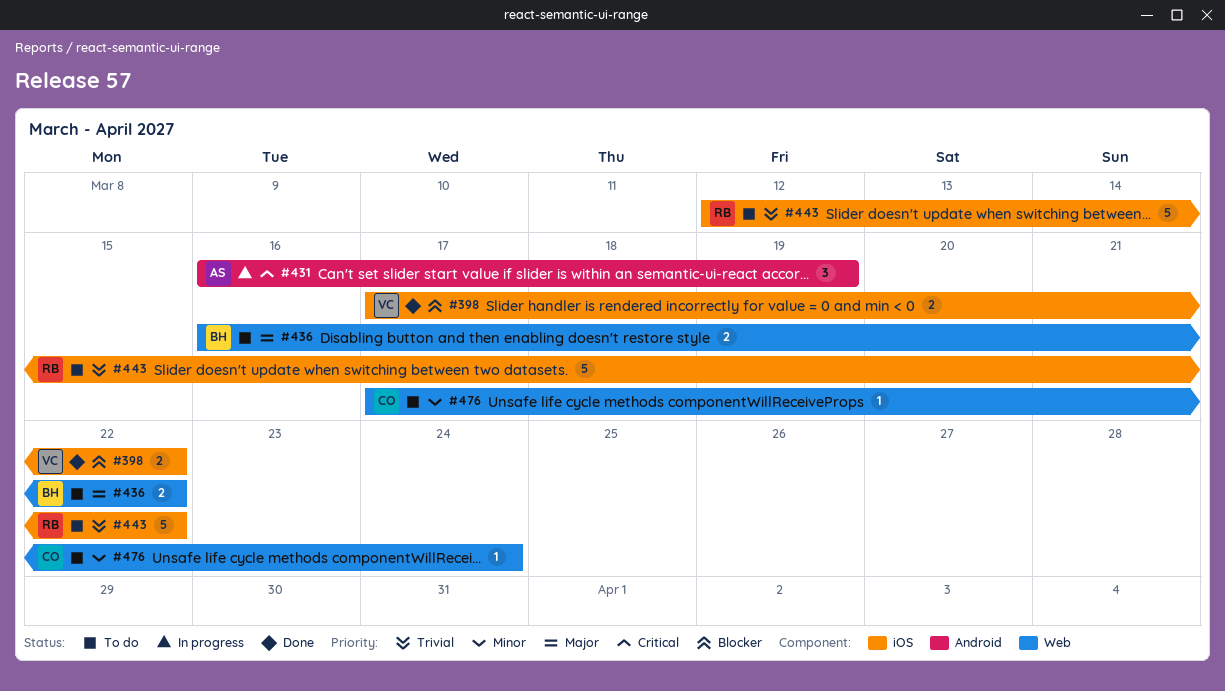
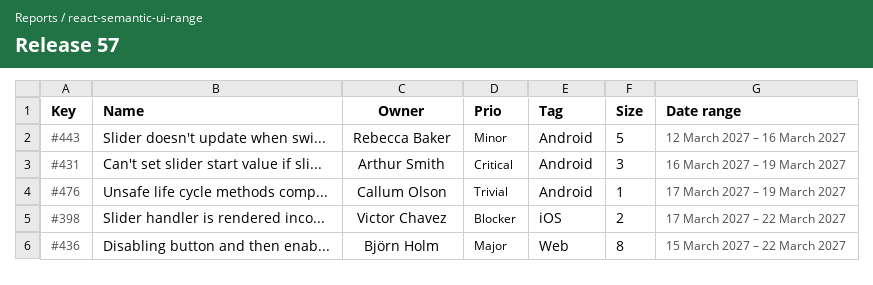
#436, estimate: 2 -> 8
#436, start: Mar 16 -> Mar 15
#443, priority: Trivial -> Minor
#443, label: iOS -> Android
#443, due: Mar 22 -> Mar 16
#476, priority: Minor -> Trivial
#476, label: Web -> Android
#476, due: Mar 24 -> Mar 19

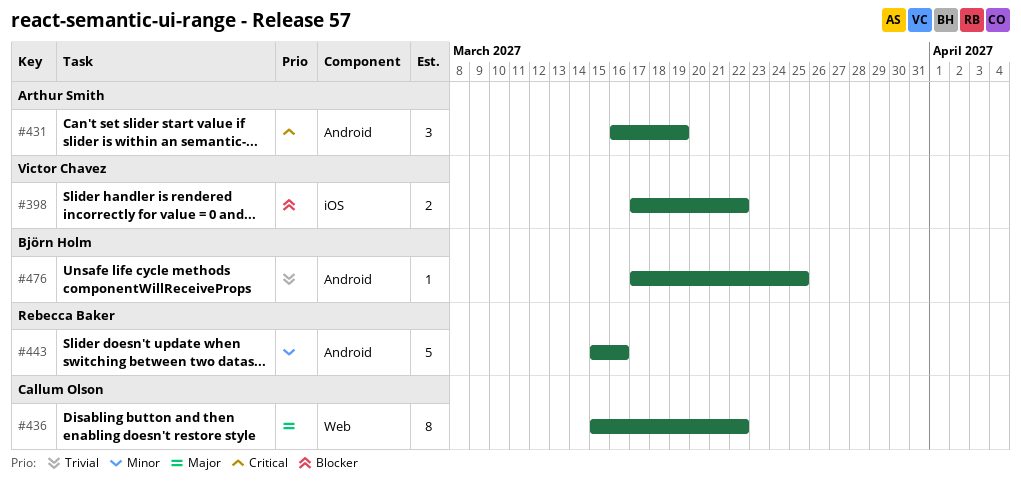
#436, owner: Björn Holm -> Callum Olson
#443, start: Mar 12 -> Mar 15
#476, owner: Callum Olson -> Björn Holm
#476, due: Mar 19 -> Mar 25

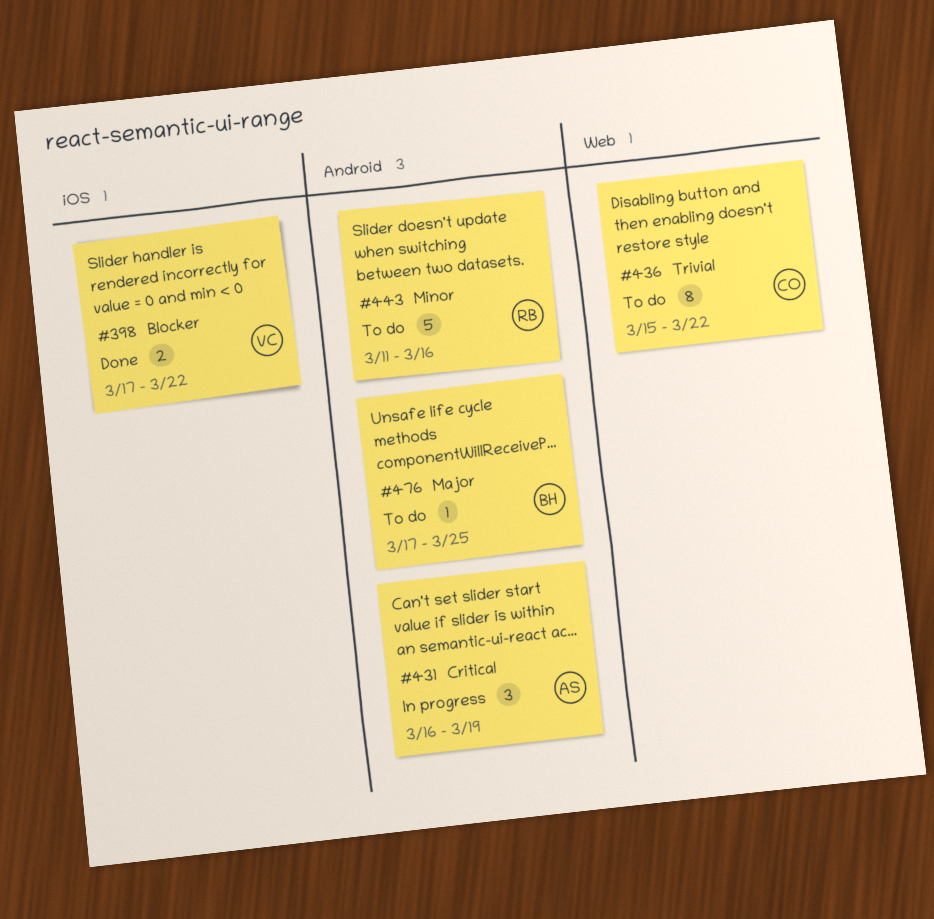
#436, priority: Major -> Trivial
#443, start: Mar 15 -> Mar 11
#476, priority: Trivial -> Major

